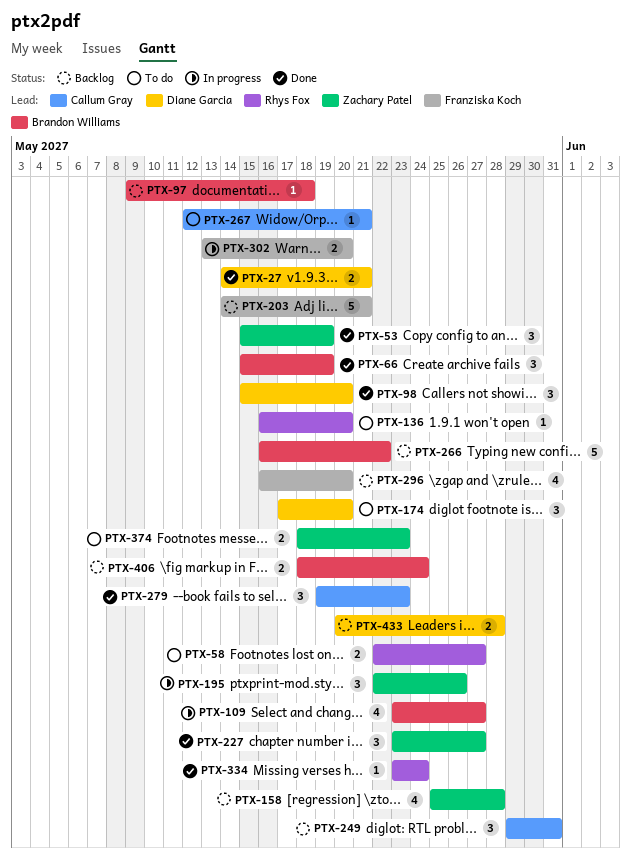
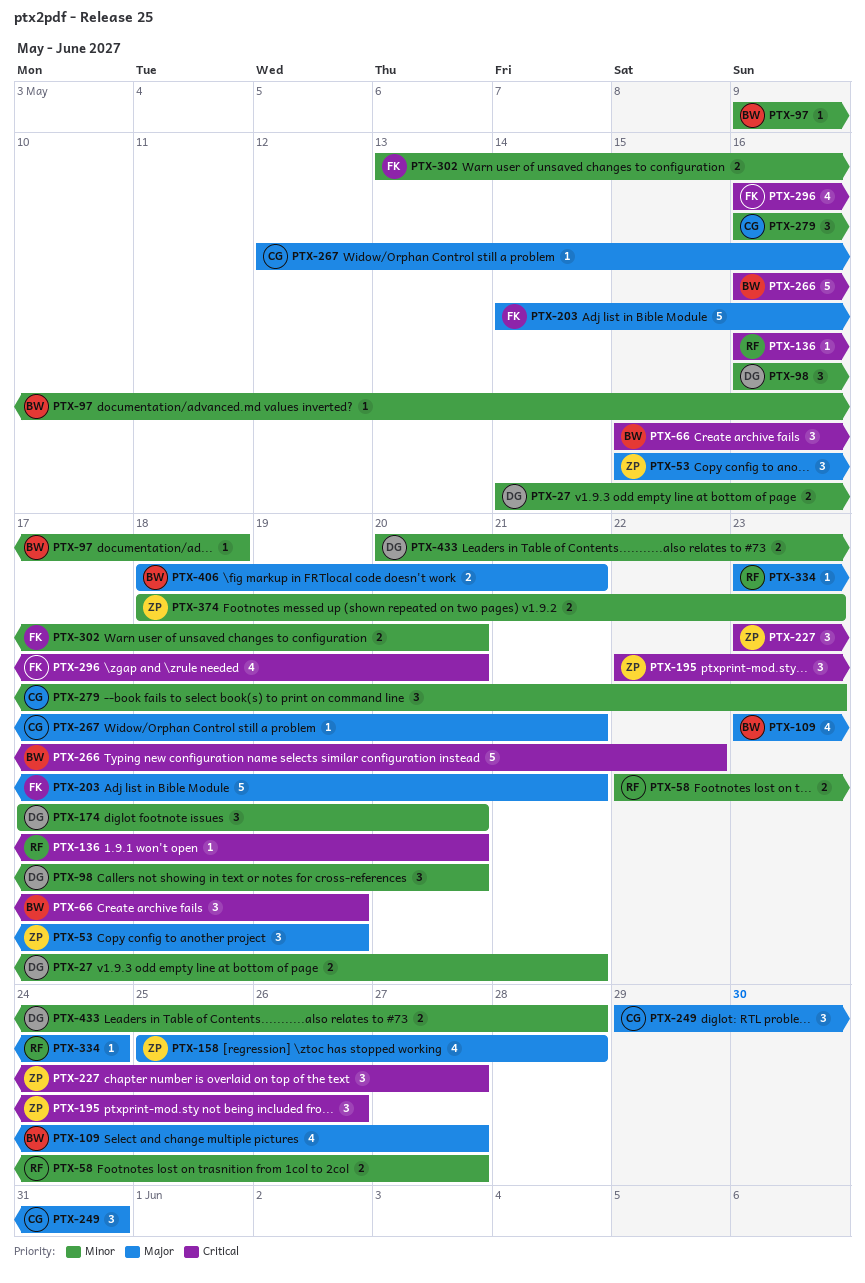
PTX-98, start: May 15 -> May 16
PTX-279, start: May 19 -> May 16
PTX-406, due: May 24 -> May 21

